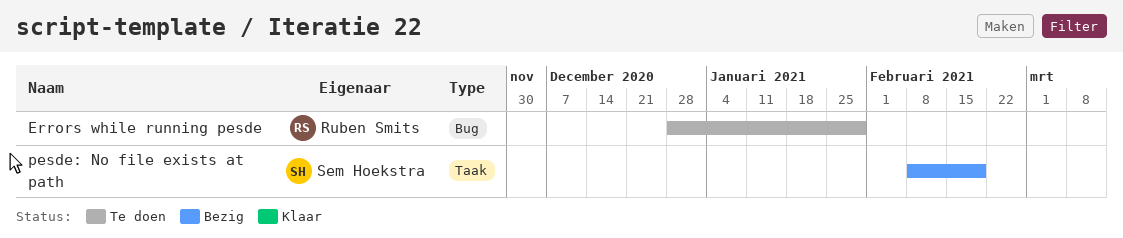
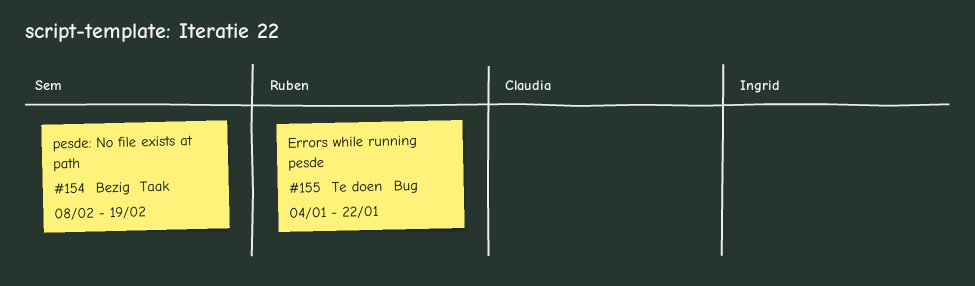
Errors while running pesde, start: Dec 28 -> Jan 4
Errors while running pesde, due: Jan 29 -> Jan 22

